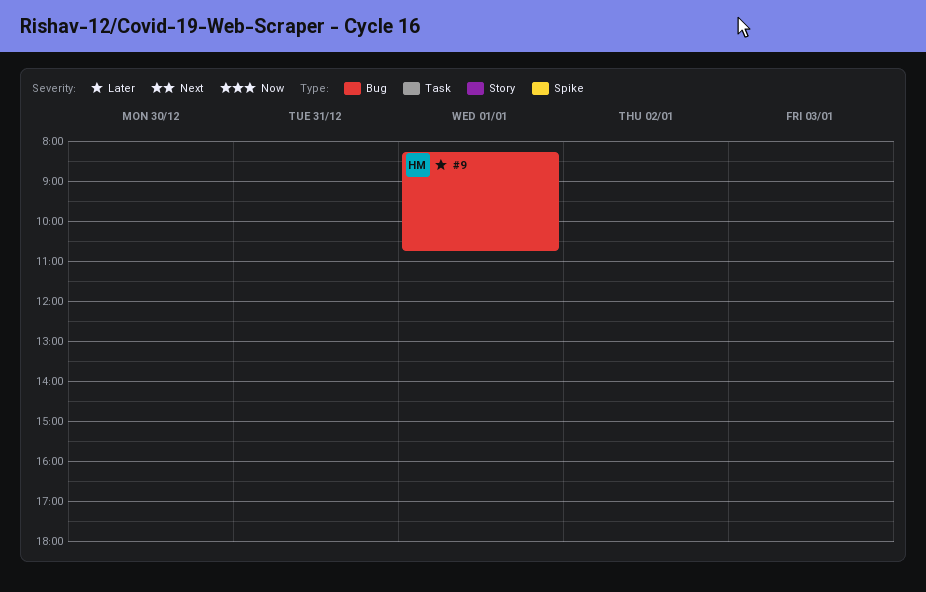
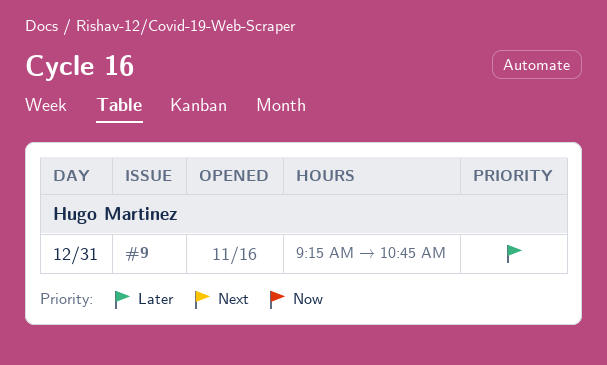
#9, day: Jan 1 -> Dec 31
#9, begins: 08:15 -> 09:15

